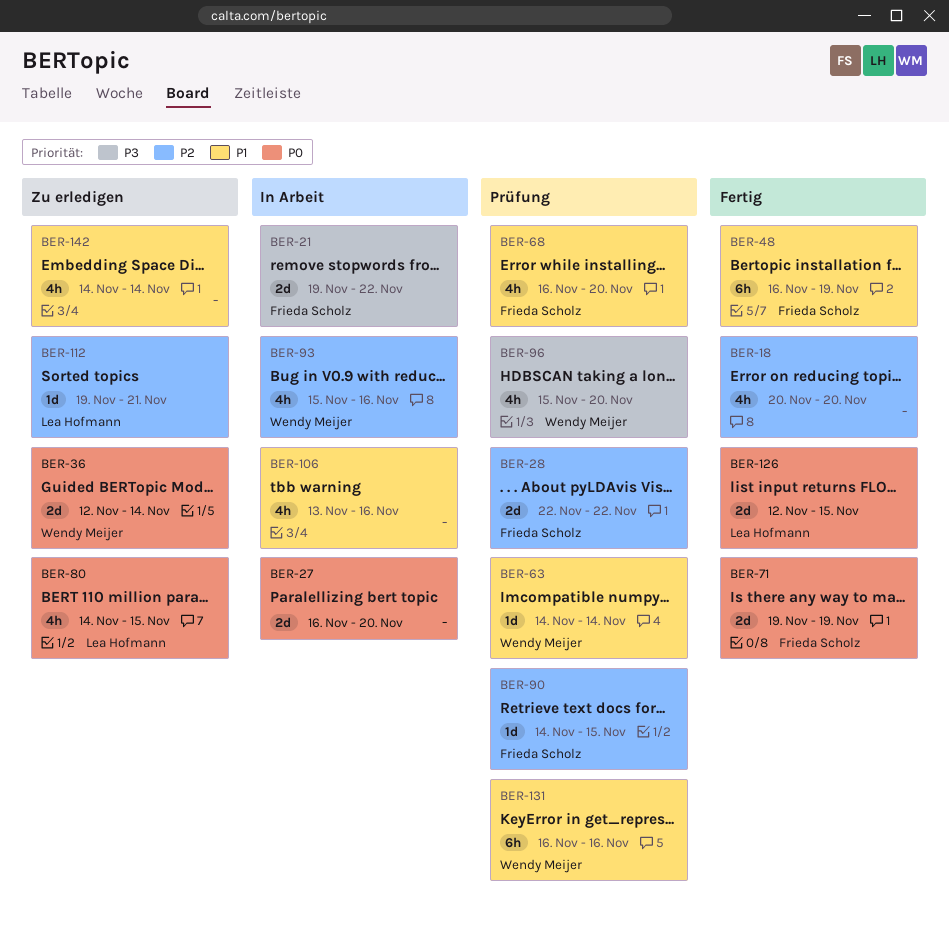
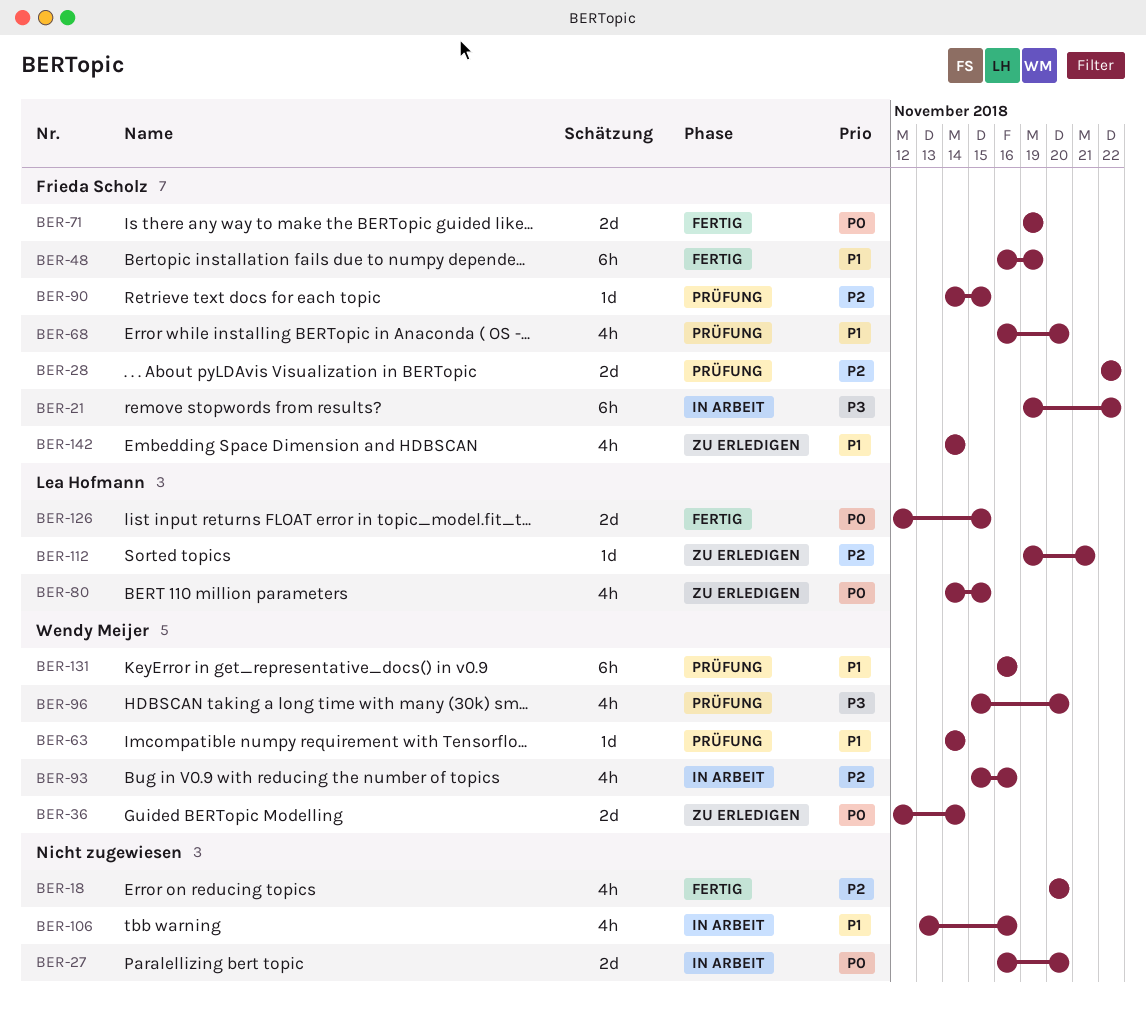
BER-21, estimate: 2d -> 6h
BER-142, owner: none -> Frieda Scholz

